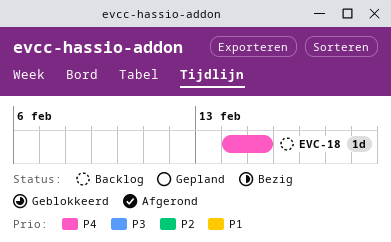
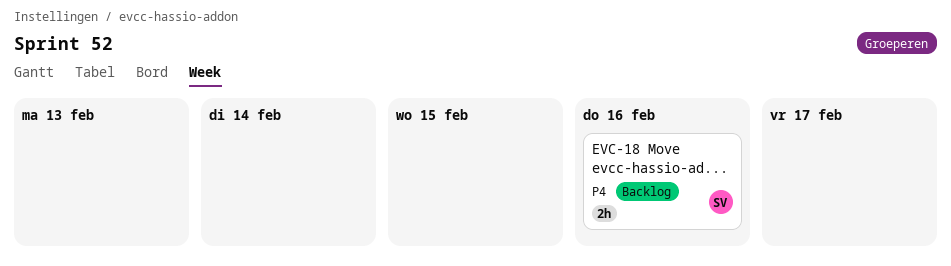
EVC-18, estimate: 1d -> 2h
EVC-18, due: Feb 15 -> Feb 16

